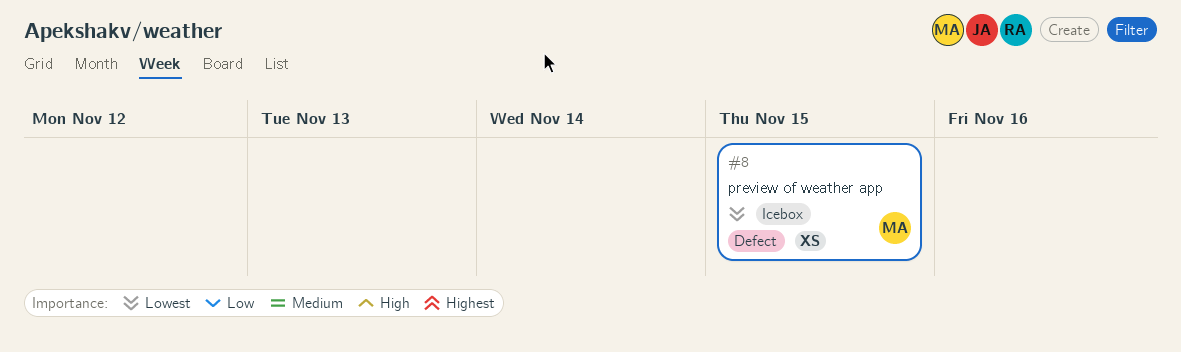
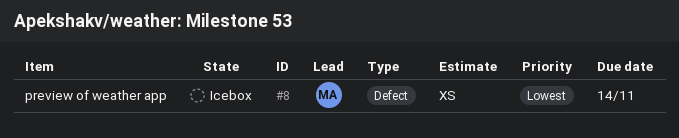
#8, due: Nov 15 -> Nov 14

